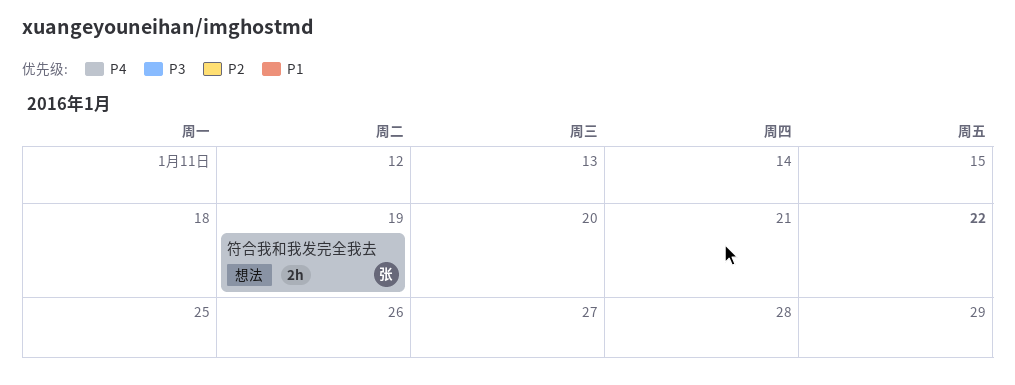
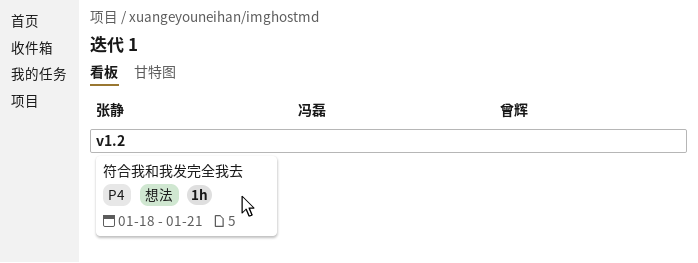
符合我和我发完全我去, estimate: 2h -> 1h
符合我和我发完全我去, due: Jan 19 -> Jan 21

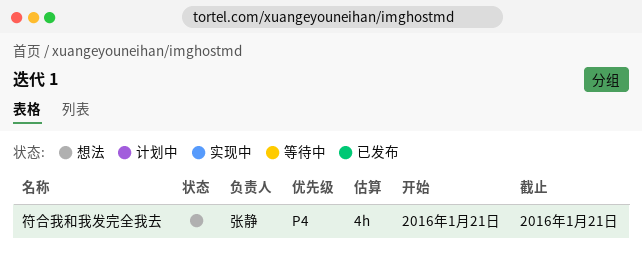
符合我和我发完全我去, estimate: 1h -> 4h
符合我和我发完全我去, start: Jan 18 -> Jan 21

